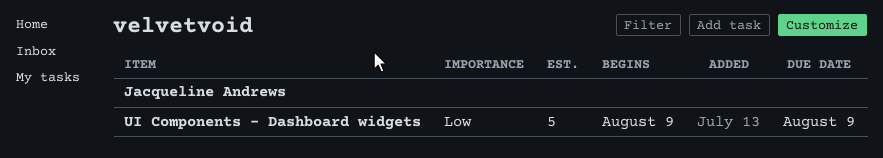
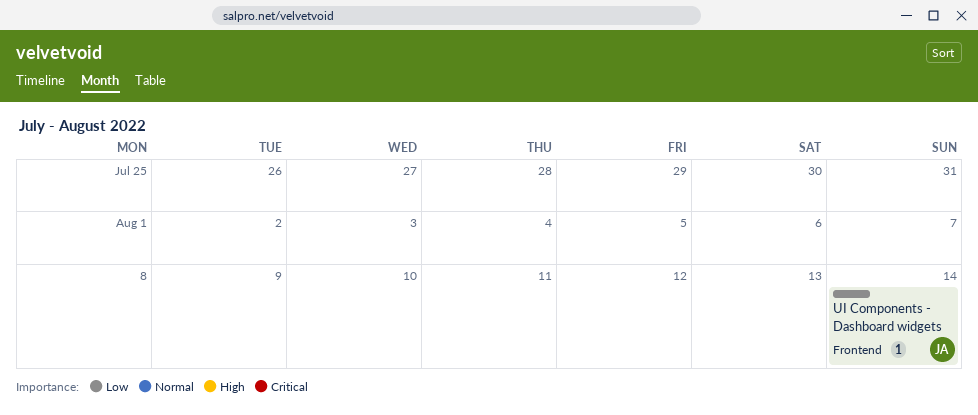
UI Components - Dashboard widgets, estimate: 5 -> 1
UI Components - Dashboard widgets, due: Aug 9 -> Aug 14

